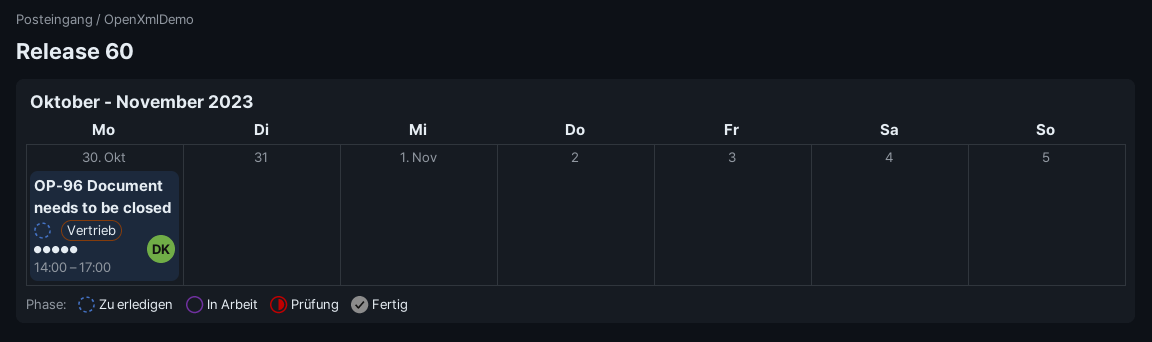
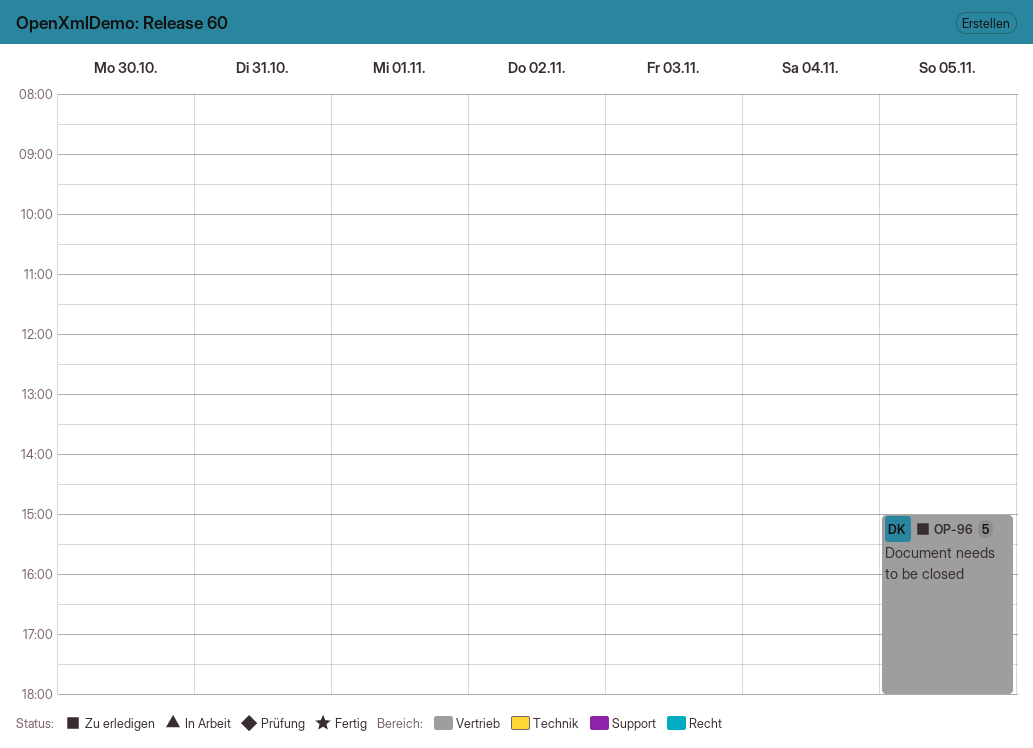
OP-96, day: Oct 30 -> Nov 5
OP-96, begins: 14:00 -> 15:00
OP-96, ends: 17:00 -> 18:00

